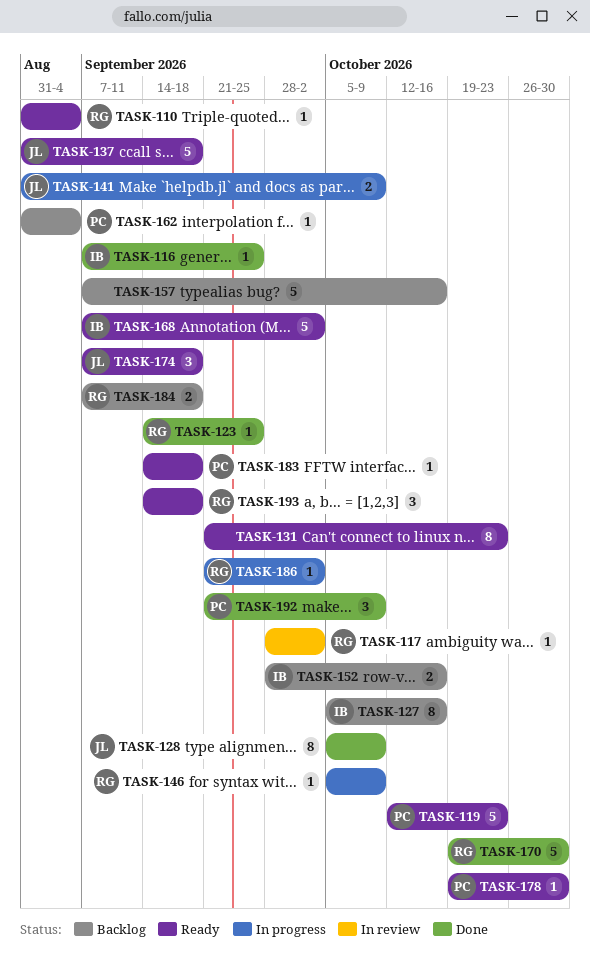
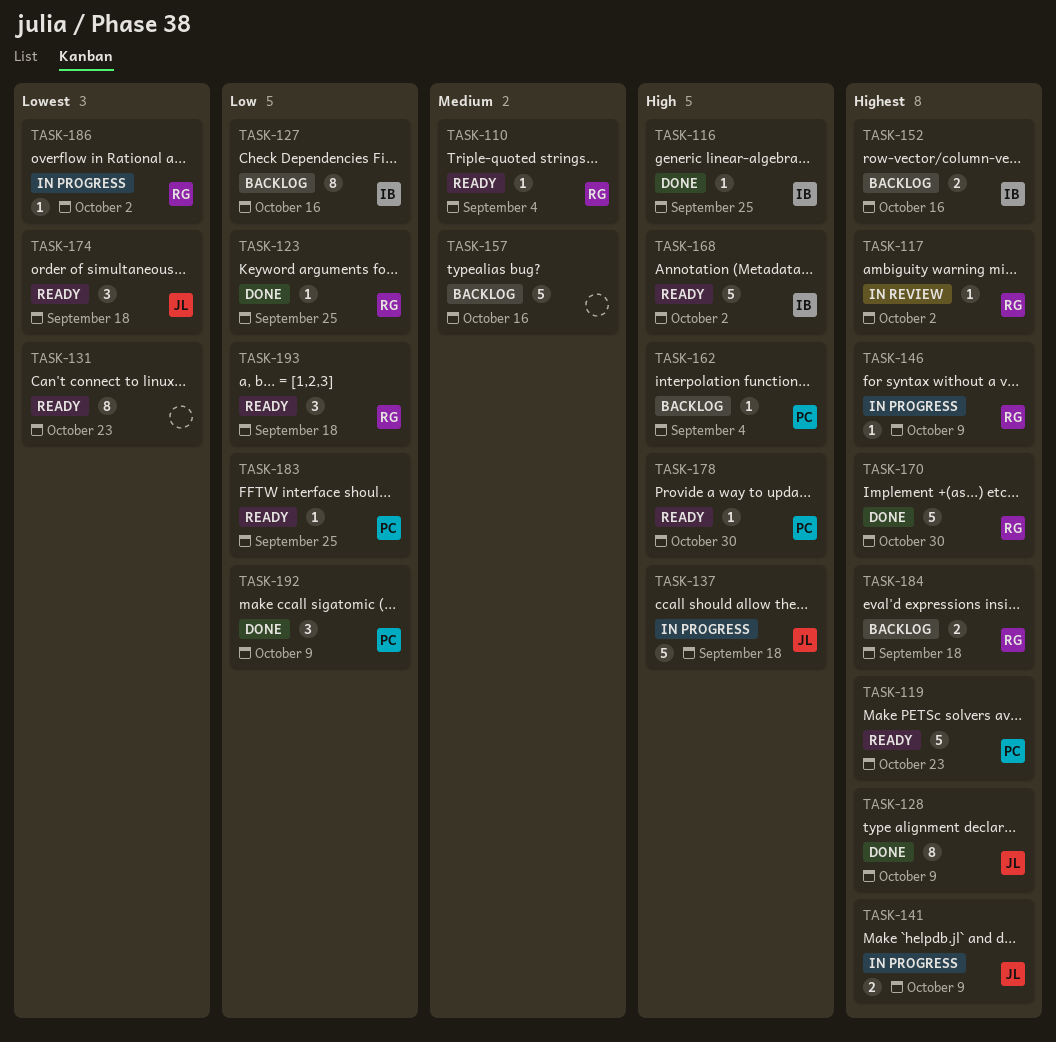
TASK-137, status: Ready -> In progress
TASK-183, due: Sep 18 -> Sep 25

